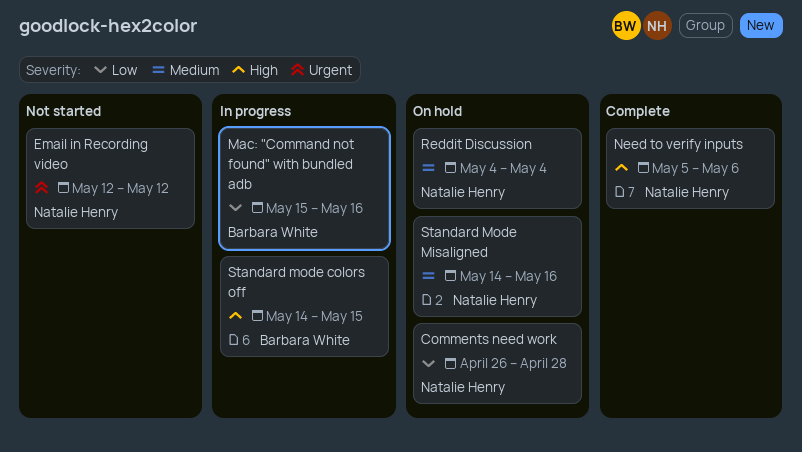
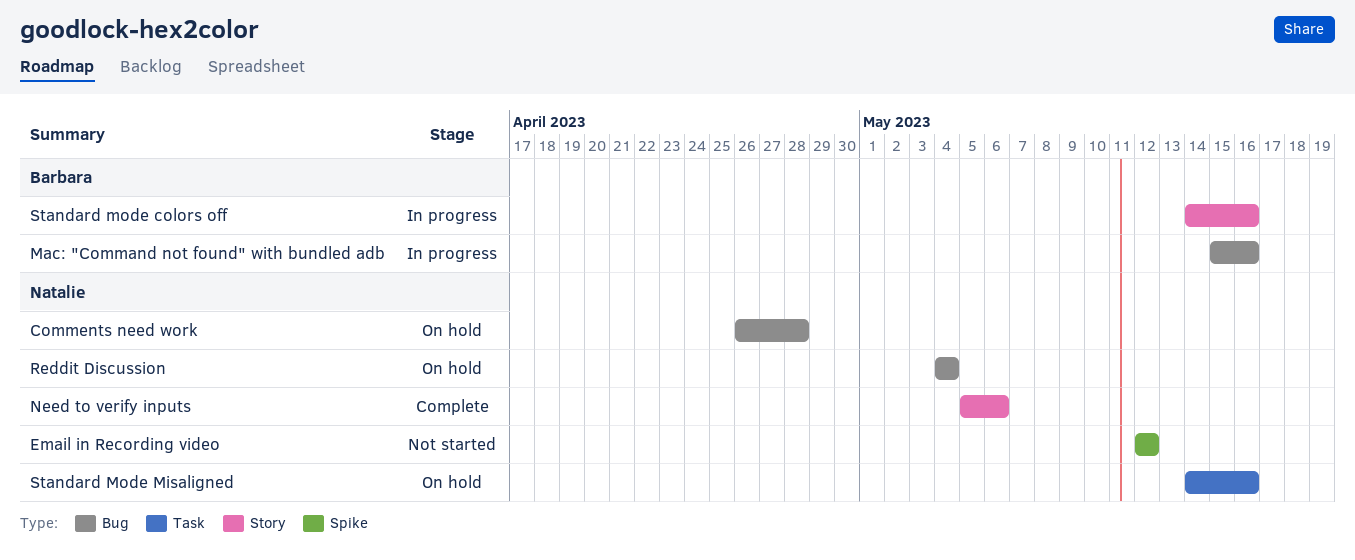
Standard mode colors off, due: May 15 -> May 16

